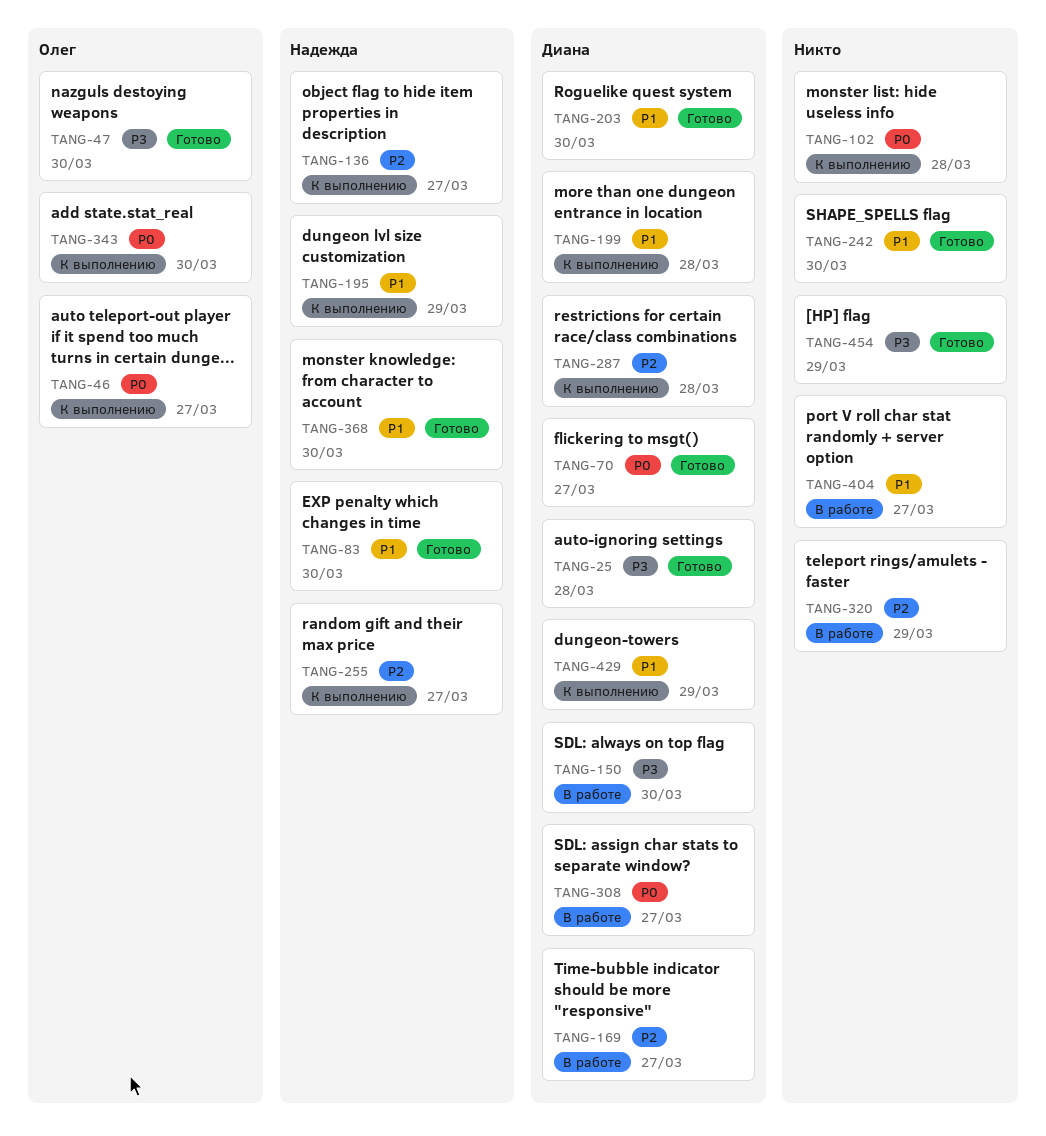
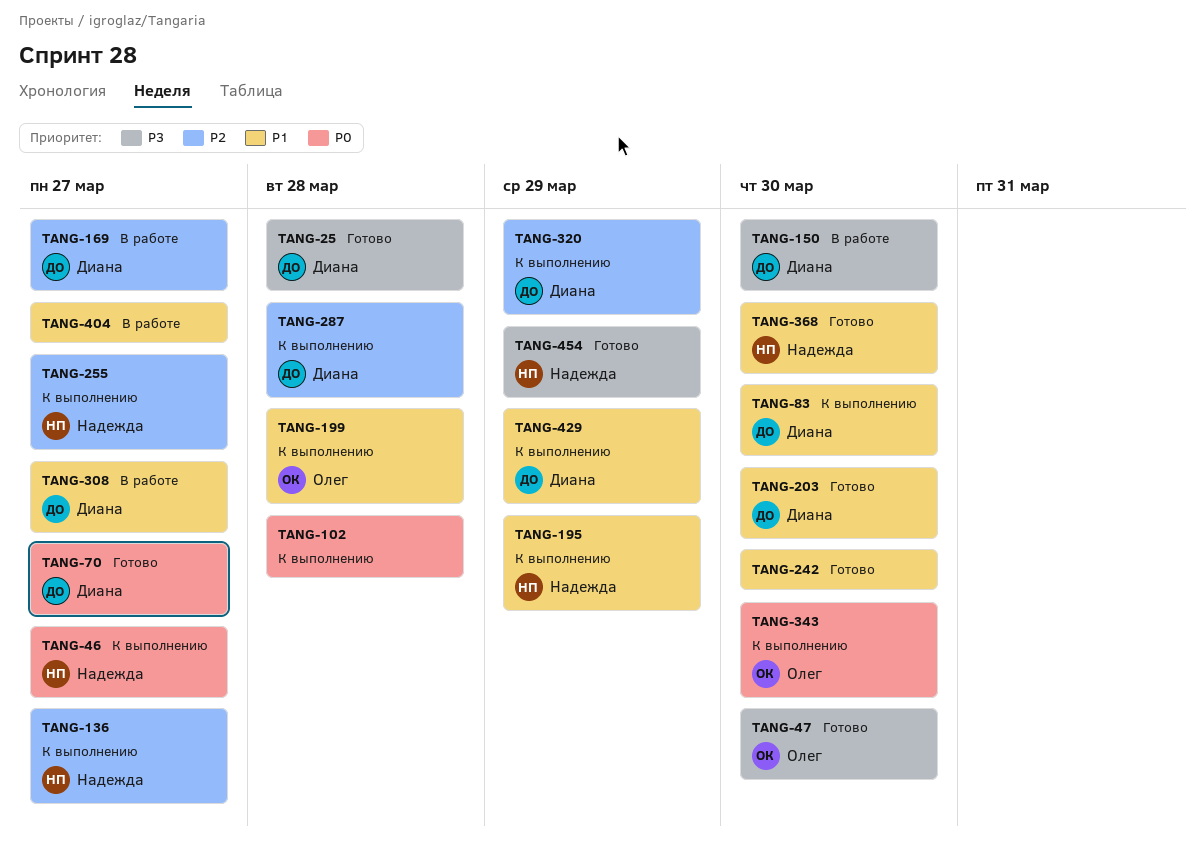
TANG-46, owner: Олег -> Надежда
TANG-83, status: Готово -> К выполнению
TANG-83, owner: Надежда -> Диана
TANG-199, owner: Диана -> Олег
TANG-308, priority: P0 -> P1
TANG-320, status: В работе -> К выполнению
TANG-320, owner: none -> Диана
TANG-454, owner: none -> Надежда

